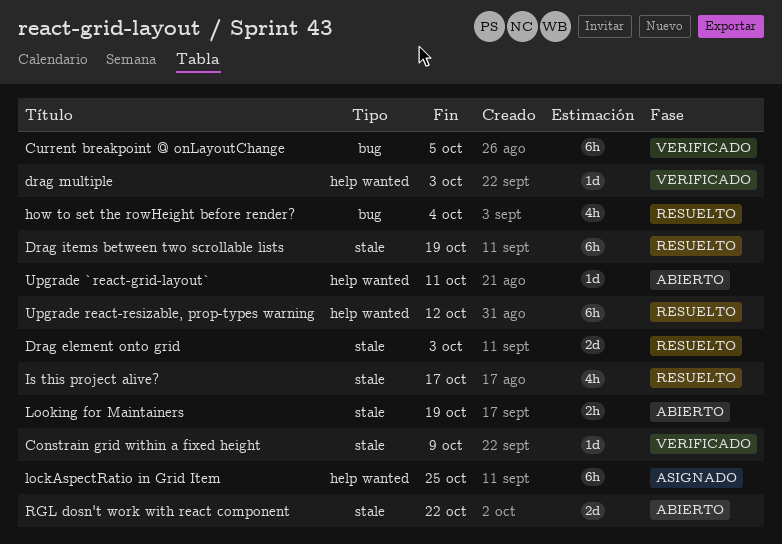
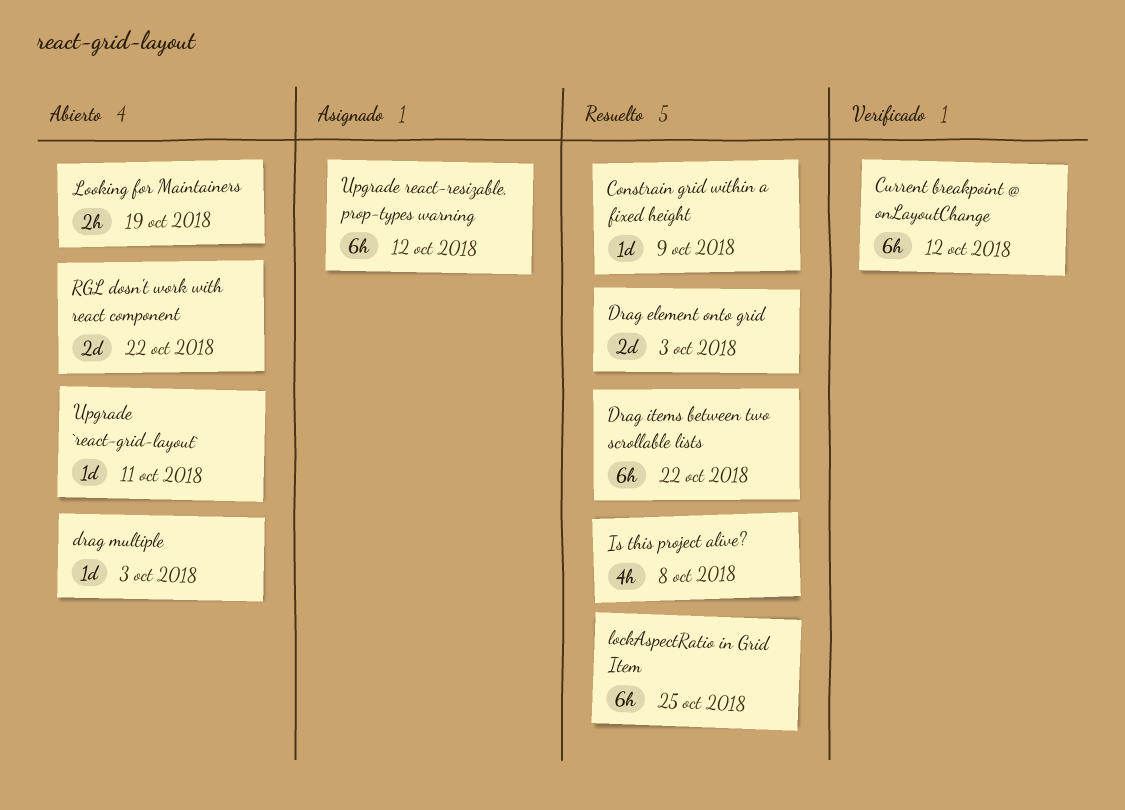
Constrain grid within a fixed height, status: Verificado -> Resuelto
Current breakpoint @ onLayoutChange, due: Oct 5 -> Oct 12
Drag items between two scrollable lists, due: Oct 19 -> Oct 22
drag multiple, status: Verificado -> Abierto
how to set the rowHeight before render?: present -> none
Is this project alive?, due: Oct 17 -> Oct 8
lockAspectRatio in Grid Item, status: Asignado -> Resuelto
Upgrade react-resizable, prop-types warning, status: Resuelto -> Asignado

